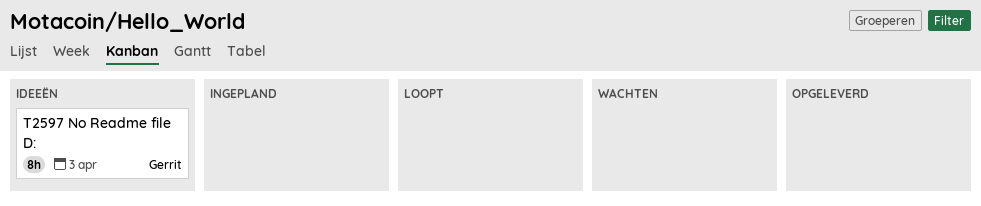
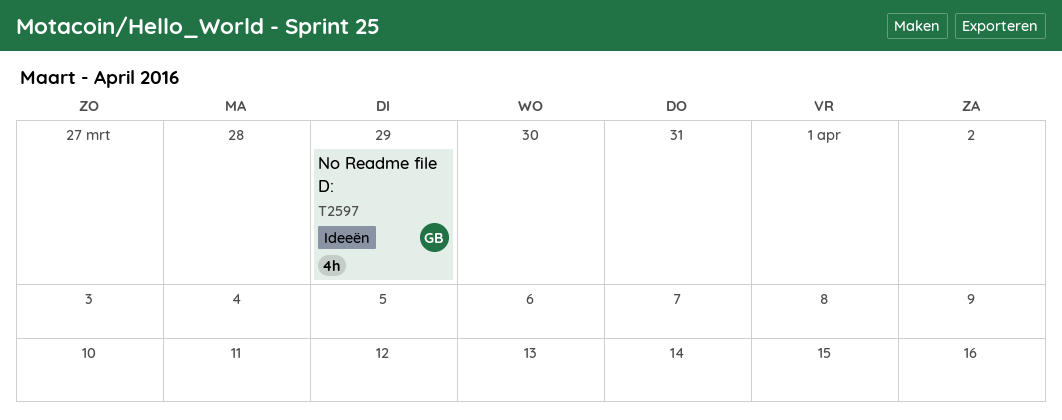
T2597, estimate: 8h -> 4h
T2597, due: Apr 3 -> Mar 29

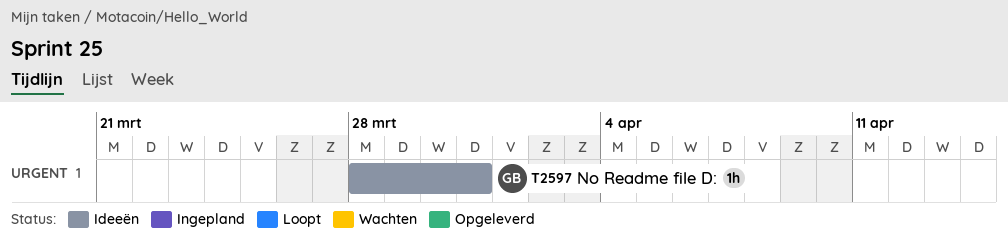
T2597, estimate: 4h -> 1h
T2597, due: Mar 29 -> Mar 31

